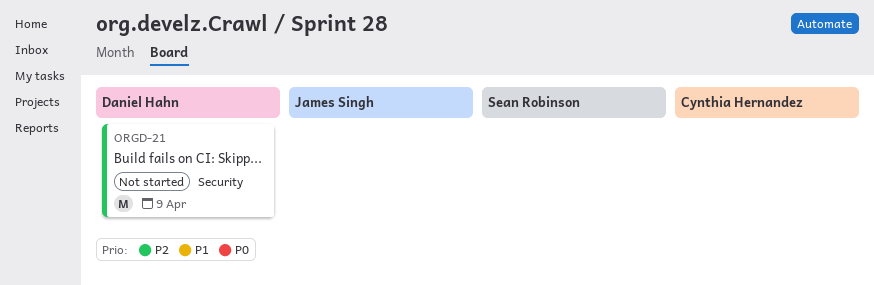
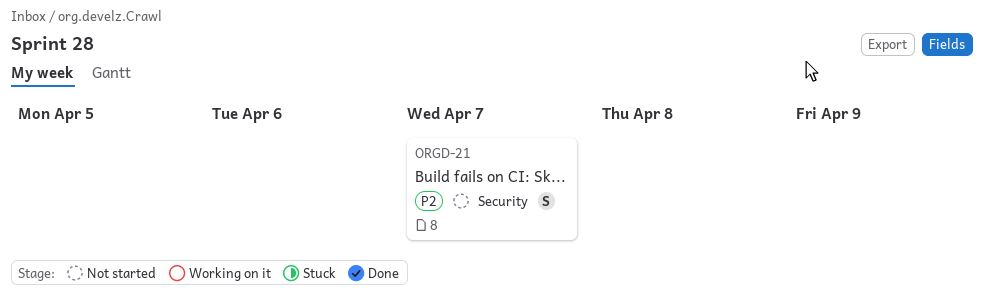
ORGD-21, estimate: M -> S
ORGD-21, due: Apr 9 -> Apr 7

